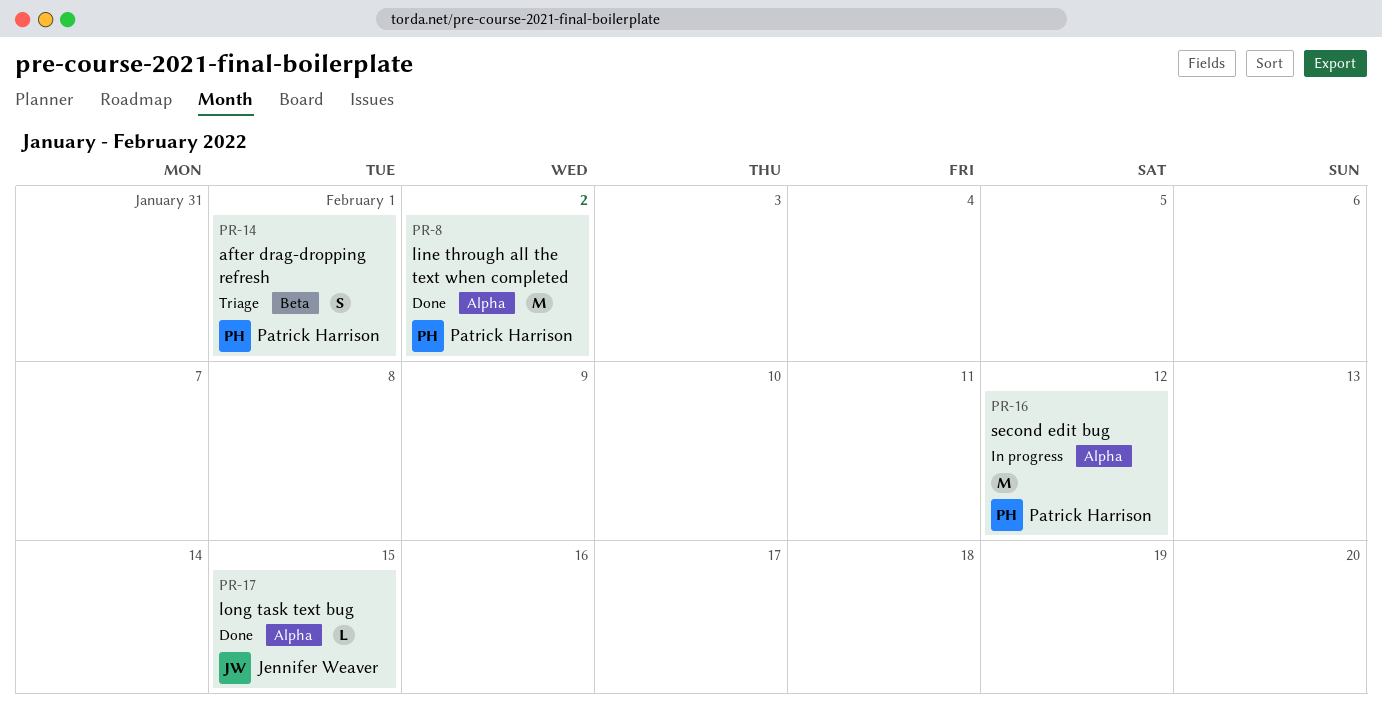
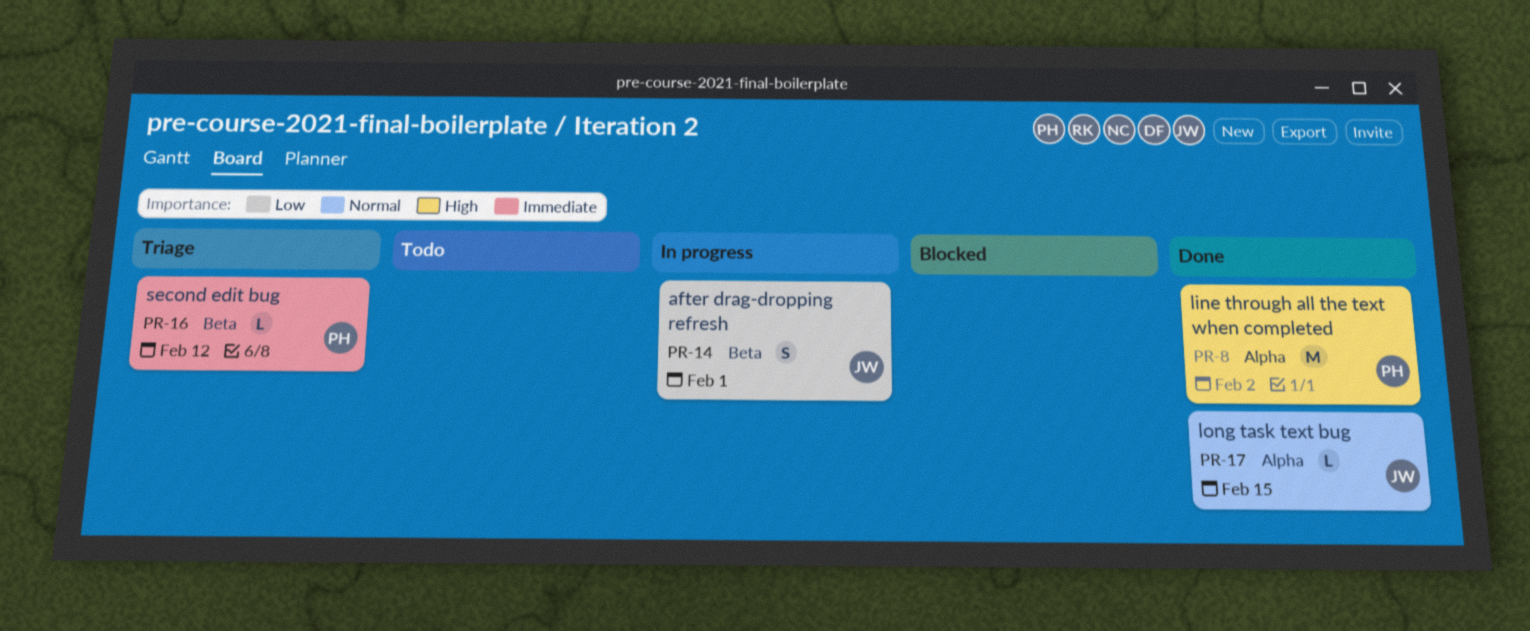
PR-14, status: Triage -> In progress
PR-14, owner: Patrick Harrison -> Jennifer Weaver
PR-16, status: In progress -> Triage
PR-16, label: Alpha -> Beta
PR-16, estimate: M -> L

